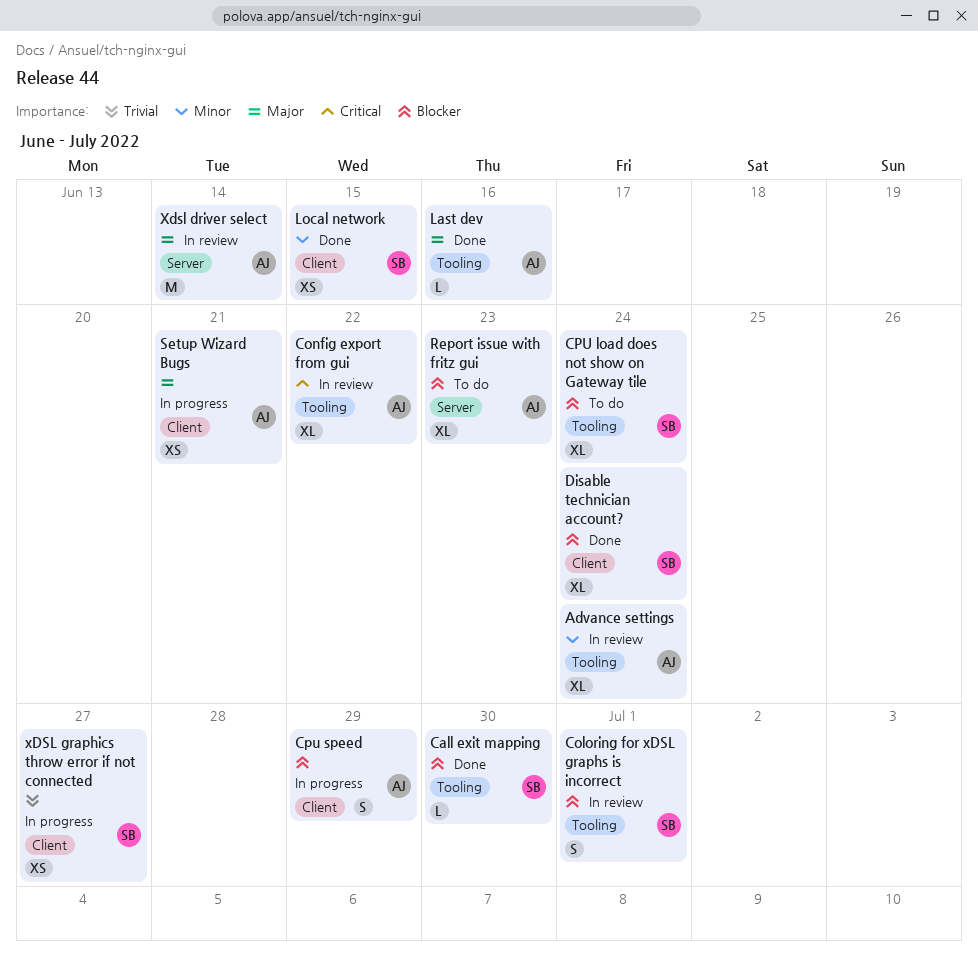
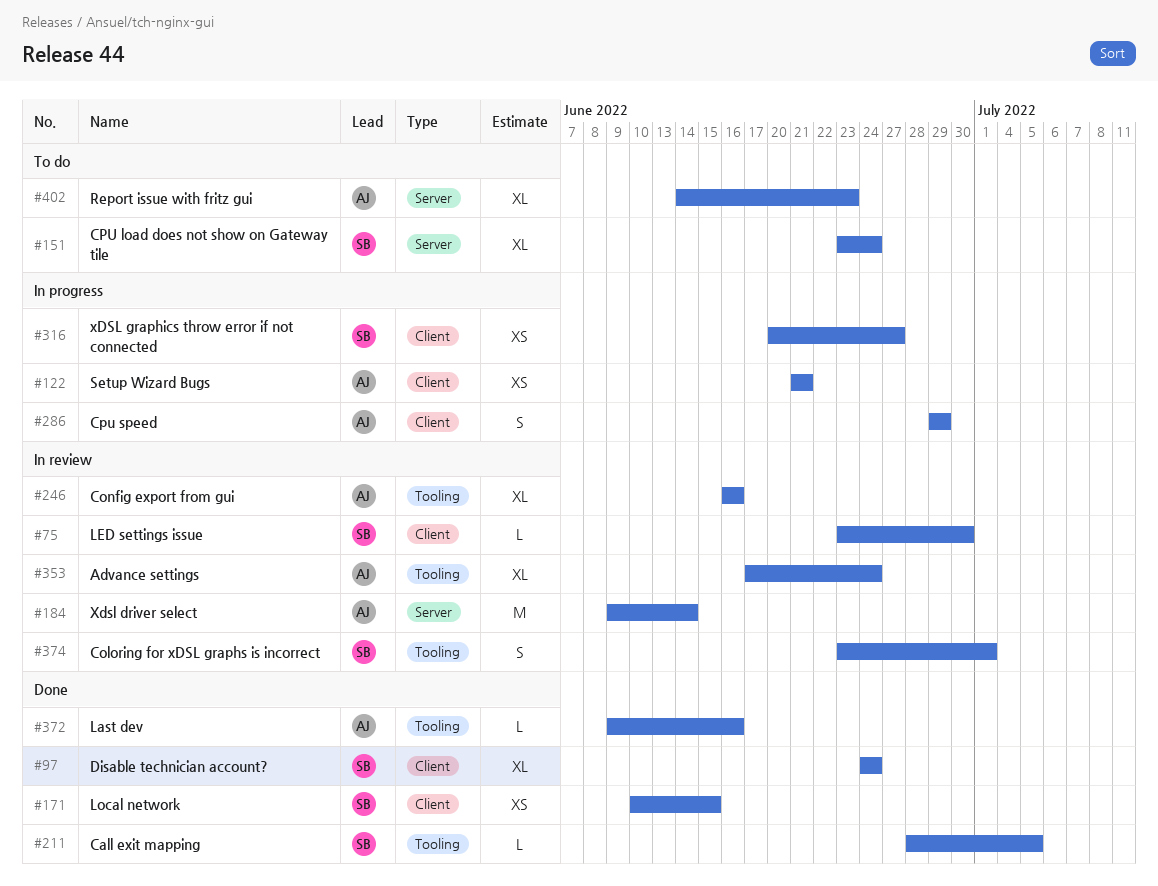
Call exit mapping, due: Jun 30 -> Jul 5
Config export from gui, due: Jun 22 -> Jun 16
CPU load does not show on Gateway tile, label: Tooling -> Server
LED settings issue: none -> present

